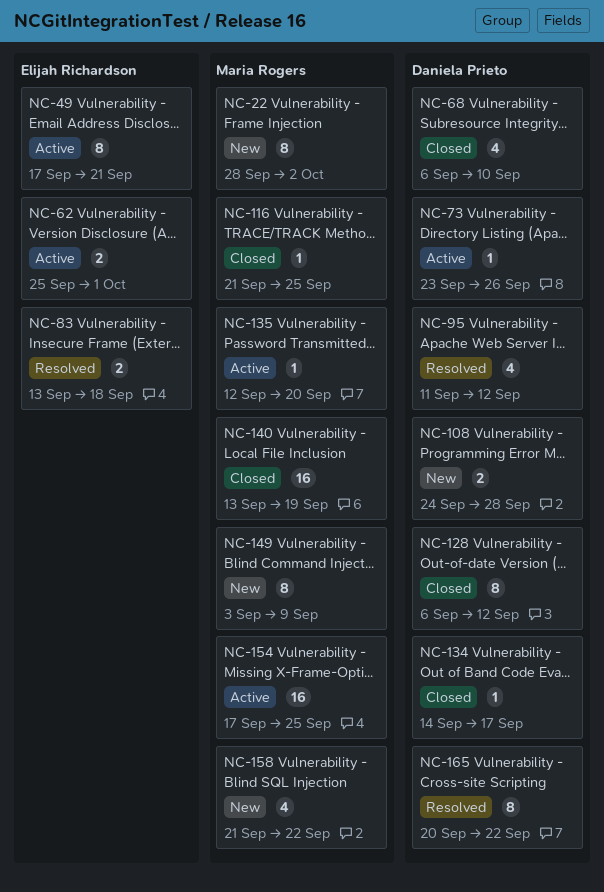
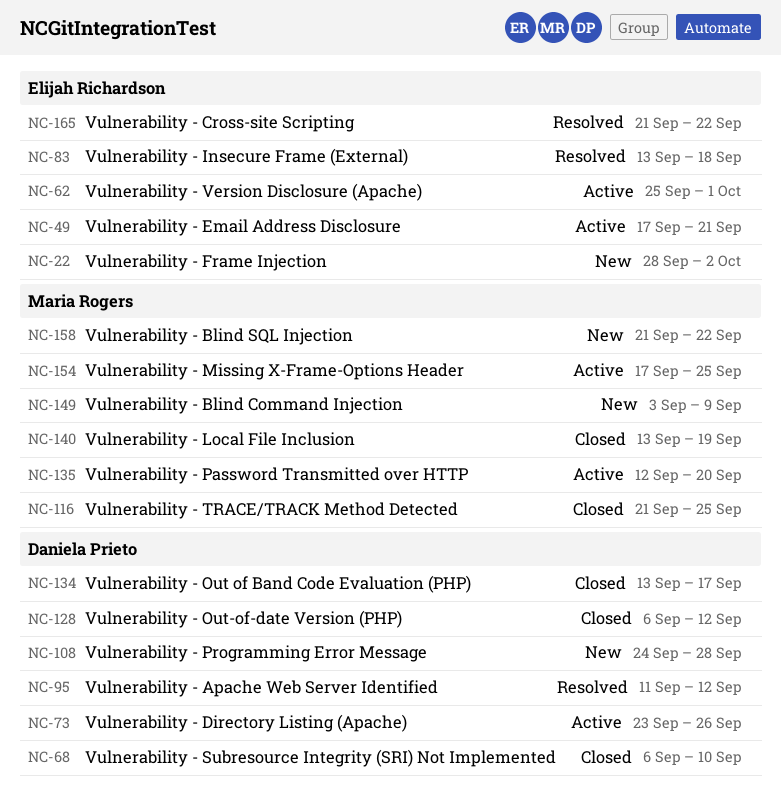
NC-22, owner: Maria Rogers -> Elijah Richardson
NC-134, start: Sep 14 -> Sep 13
NC-165, owner: Daniela Prieto -> Elijah Richardson
NC-165, start: Sep 20 -> Sep 21

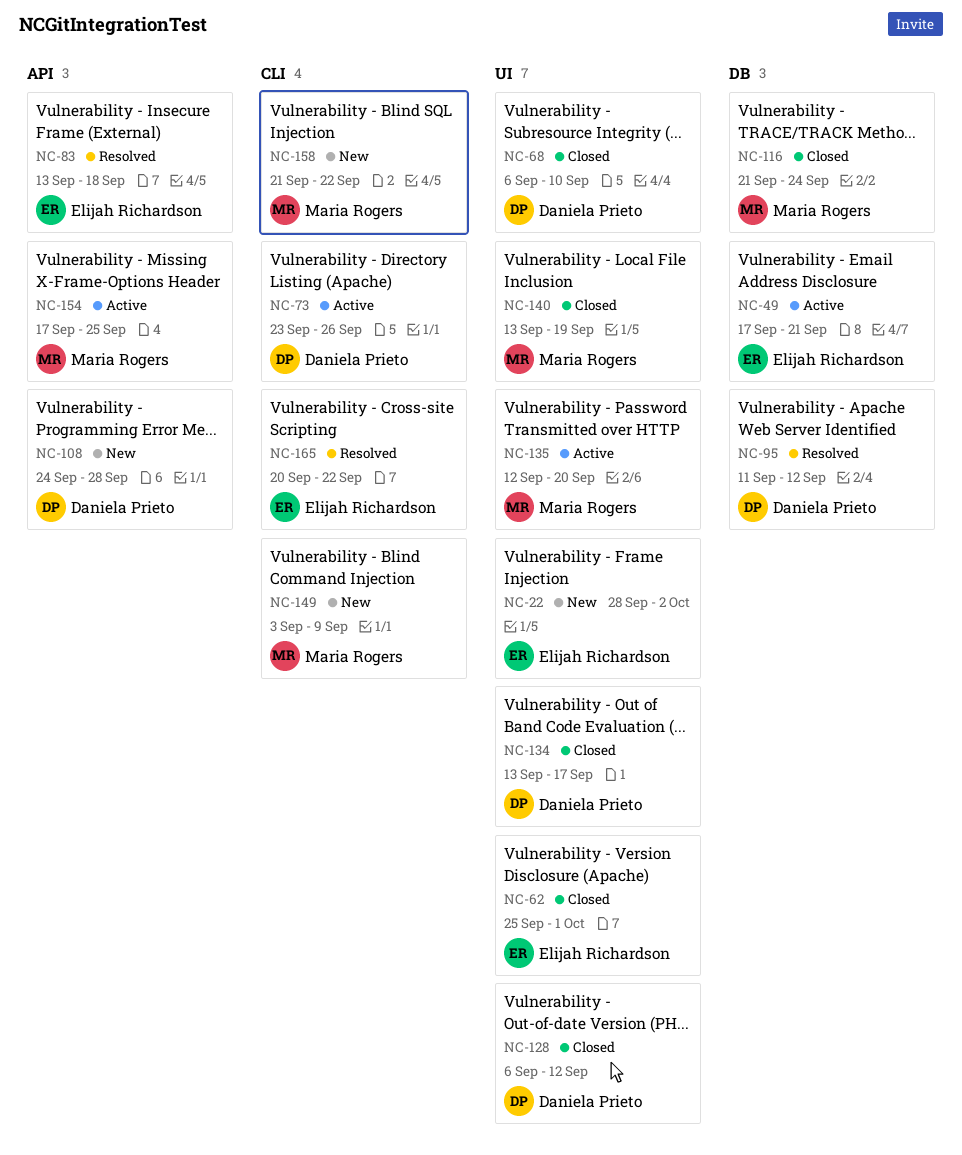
NC-62, status: Active -> Closed
NC-116, due: Sep 25 -> Sep 24
NC-165, start: Sep 21 -> Sep 20

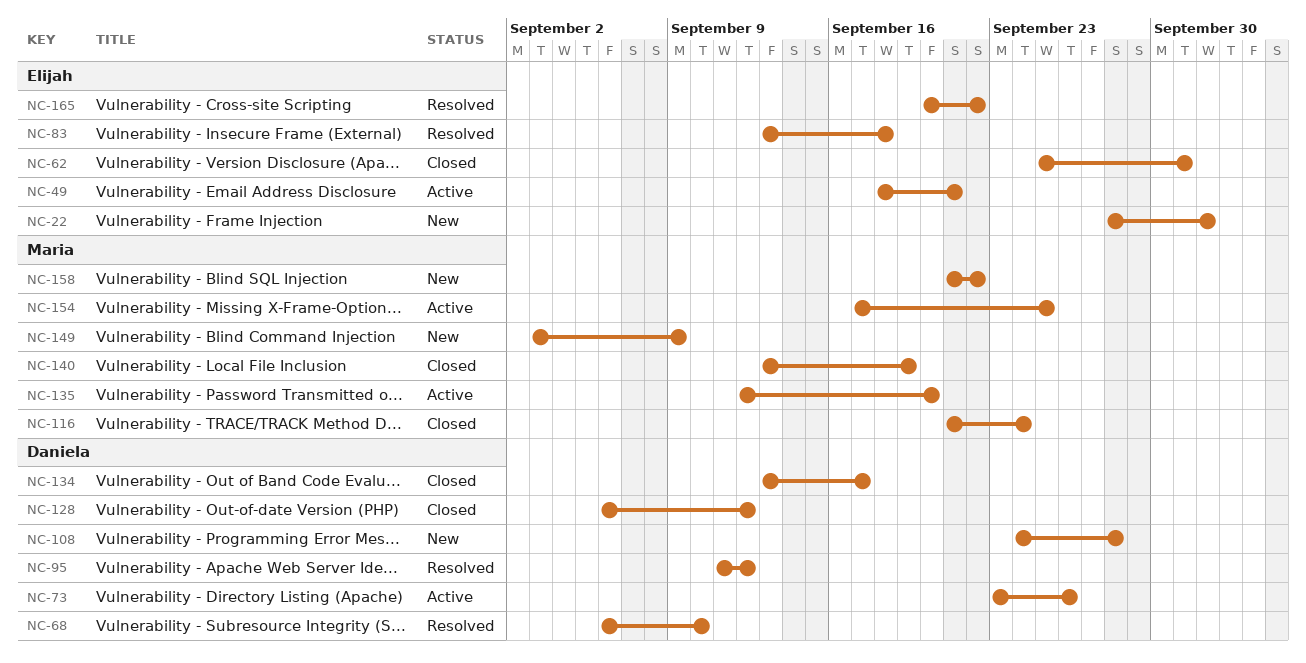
NC-49, start: Sep 17 -> Sep 18
NC-68, status: Closed -> Resolved

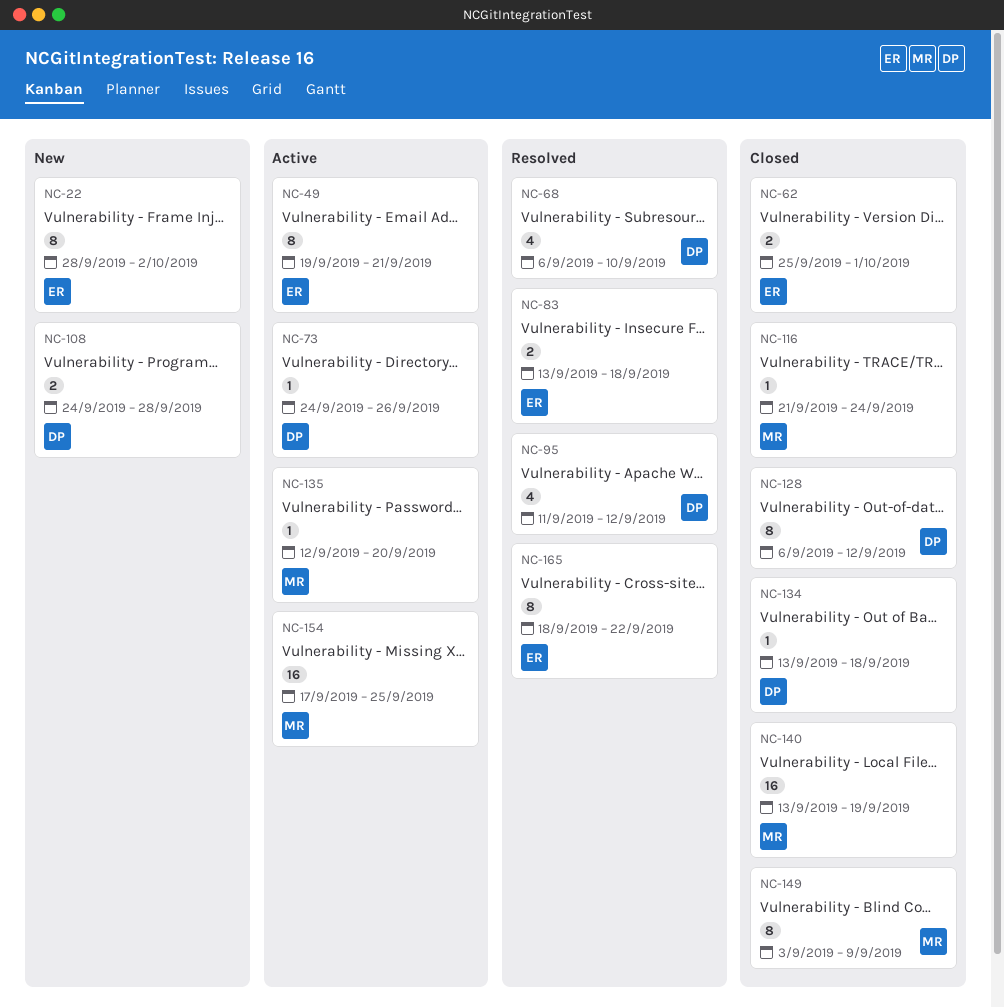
NC-49, start: Sep 18 -> Sep 19
NC-73, start: Sep 23 -> Sep 24
NC-134, due: Sep 17 -> Sep 18
NC-149, status: New -> Closed
NC-158: present -> none
NC-165, start: Sep 20 -> Sep 18

